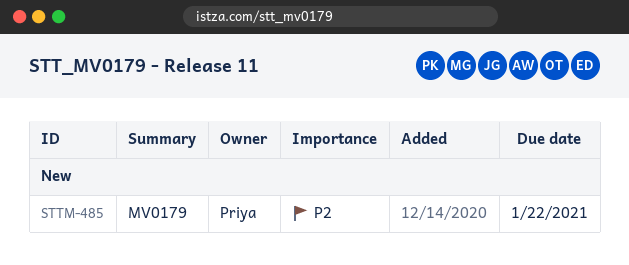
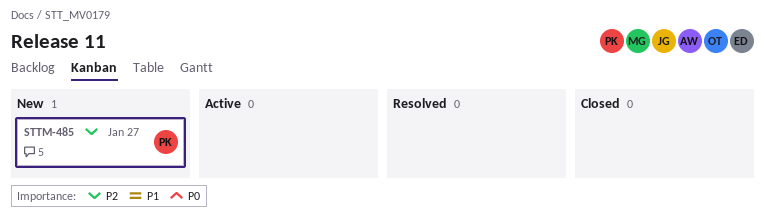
STTM-485, due: Jan 22 -> Jan 27

